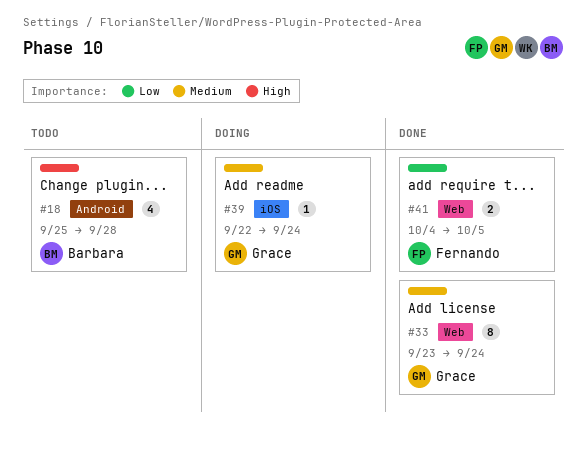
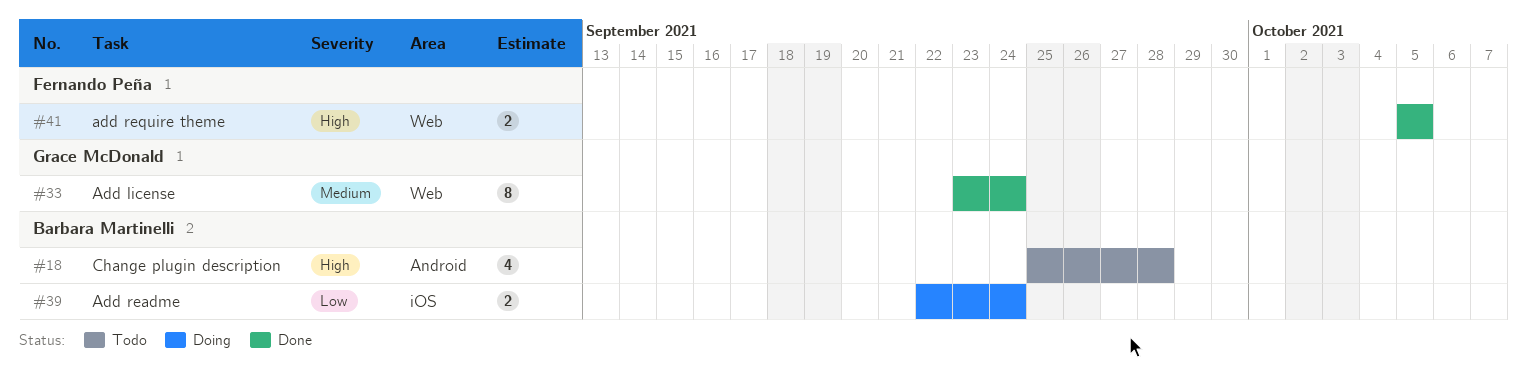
#39, owner: Grace McDonald -> Barbara Martinelli
#39, priority: Medium -> Low
#39, estimate: 1 -> 2
#41, priority: Low -> High
#41, start: Oct 4 -> Oct 5

